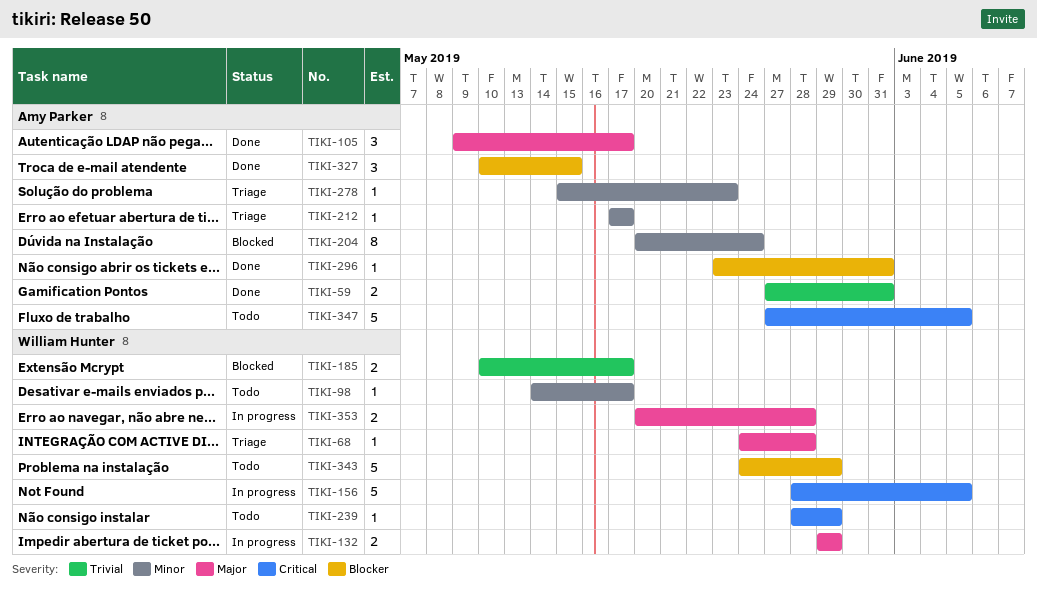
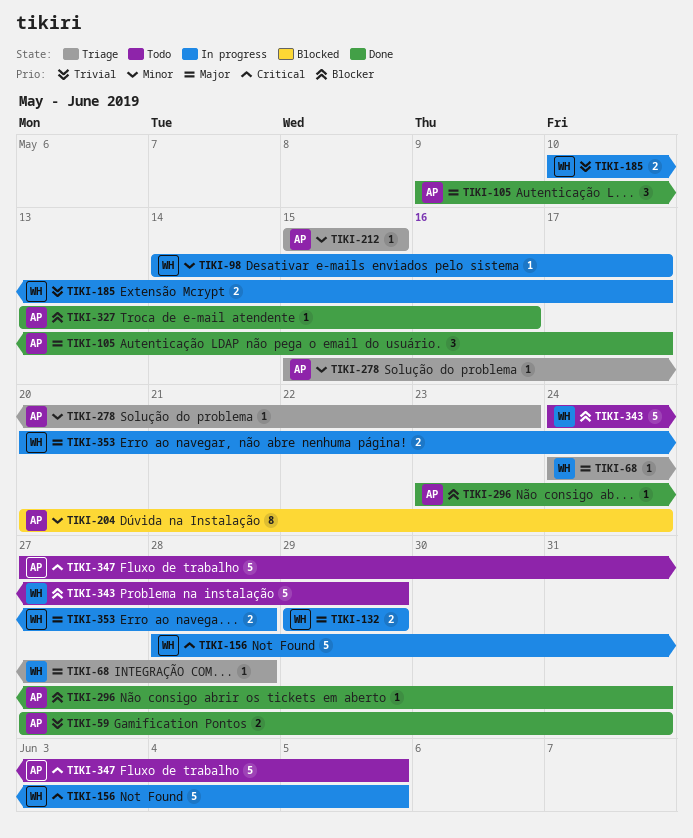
TIKI-98, status: Todo -> In progress
TIKI-185, status: Blocked -> In progress
TIKI-212, start: May 17 -> May 15
TIKI-212, due: May 17 -> May 15
TIKI-239: present -> none
TIKI-327, estimate: 3 -> 1
TIKI-327, start: May 10 -> May 13
TIKI-327, due: May 15 -> May 16

